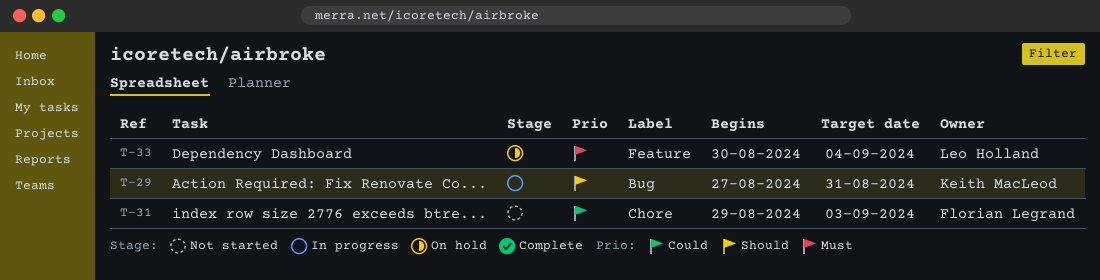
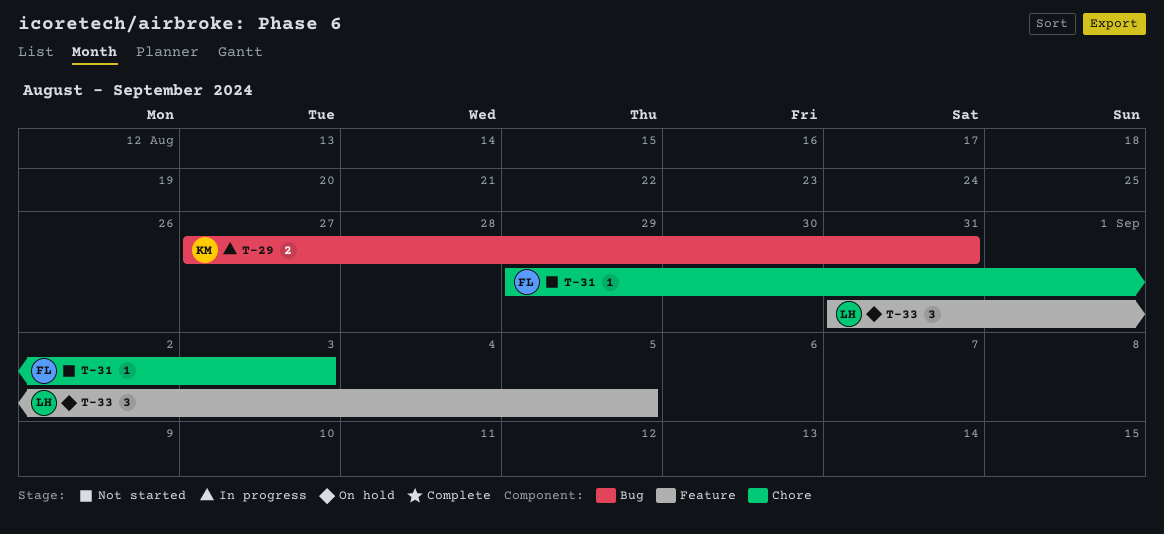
T-33, start: Aug 30 -> Aug 31
T-33, due: Sep 4 -> Sep 5

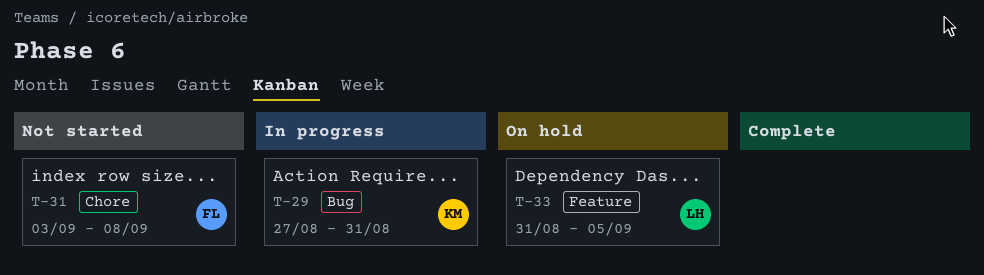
T-31, start: Aug 29 -> Sep 3
T-31, due: Sep 3 -> Sep 8

